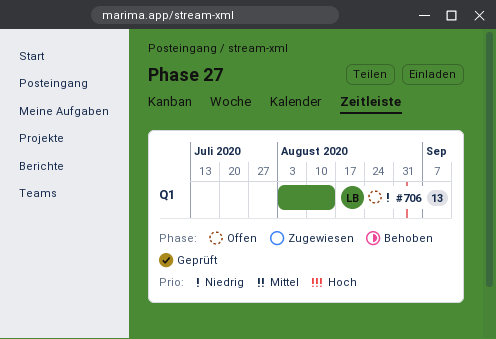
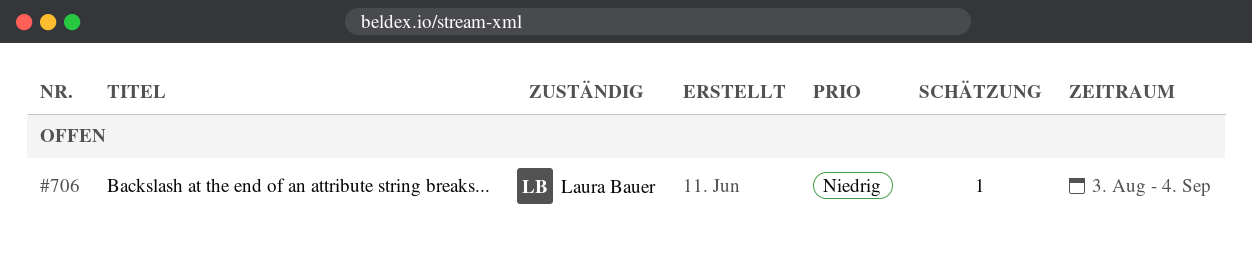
#706, estimate: 13 -> 1
#706, due: Aug 14 -> Sep 4

